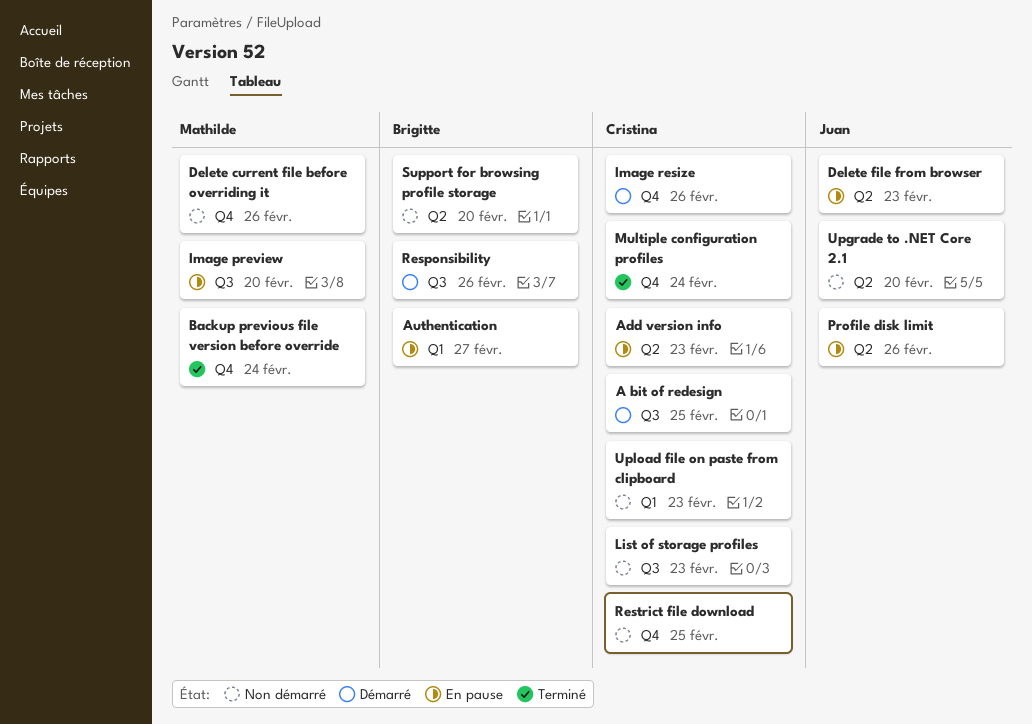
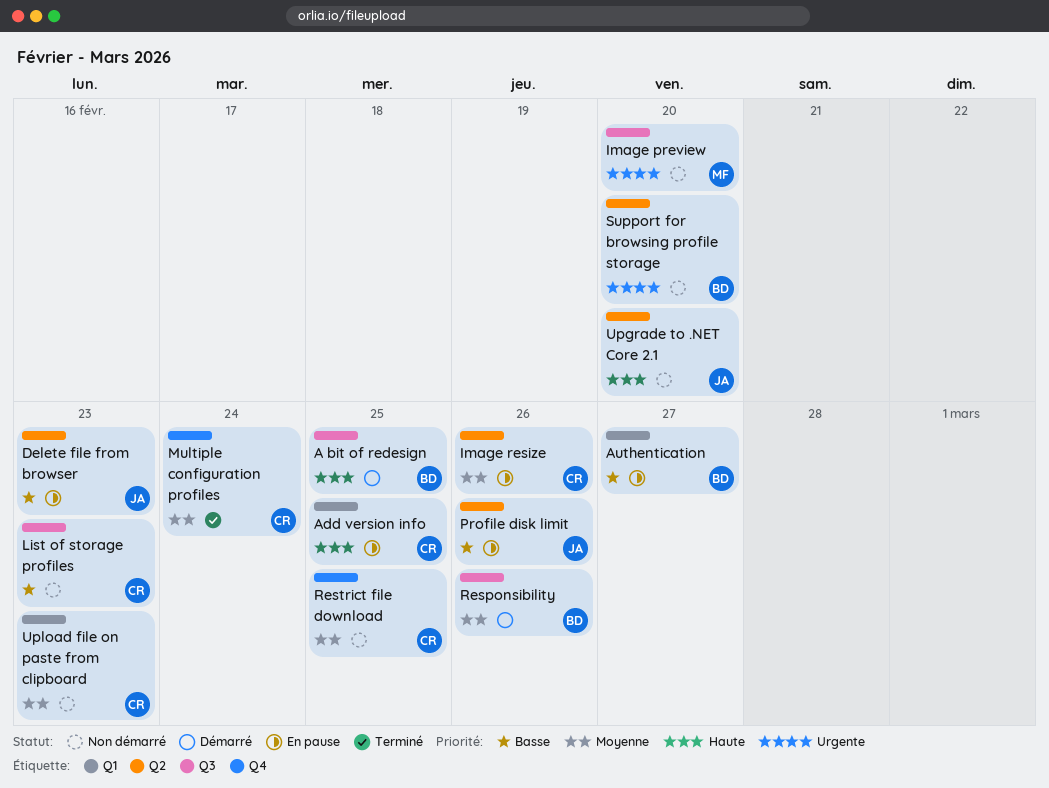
A bit of redesign, owner: Cristina -> Brigitte
Add version info, label: Q2 -> Q1
Add version info, due: Feb 23 -> Feb 25
Backup previous file version before override: present -> none
Delete current file before overriding it: present -> none
Image preview, status: En pause -> Non démarré
Image resize, status: Démarré -> En pause
Image resize, label: Q4 -> Q2

